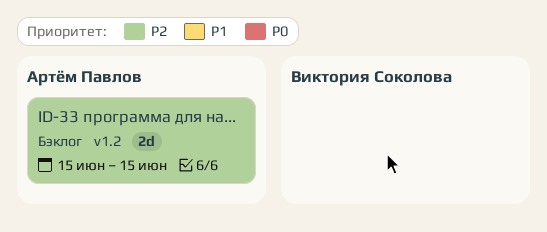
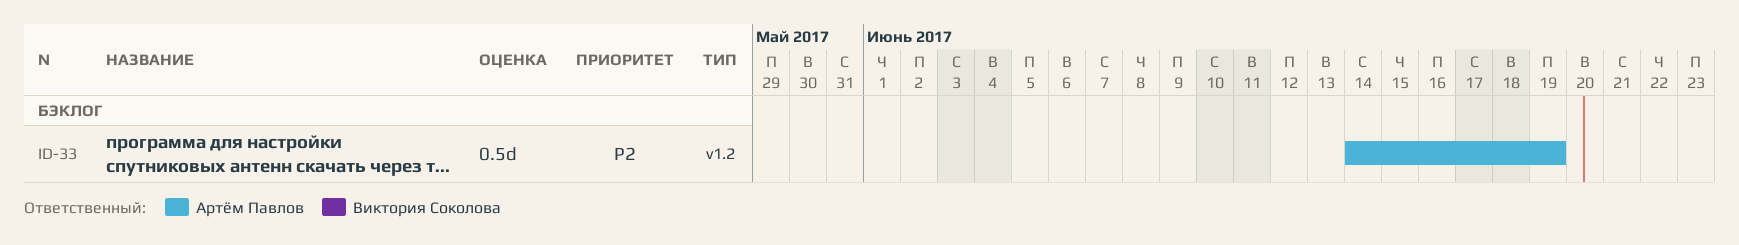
ID-33, estimate: 2d -> 0.5d
ID-33, start: Jun 15 -> Jun 14
ID-33, due: Jun 15 -> Jun 19

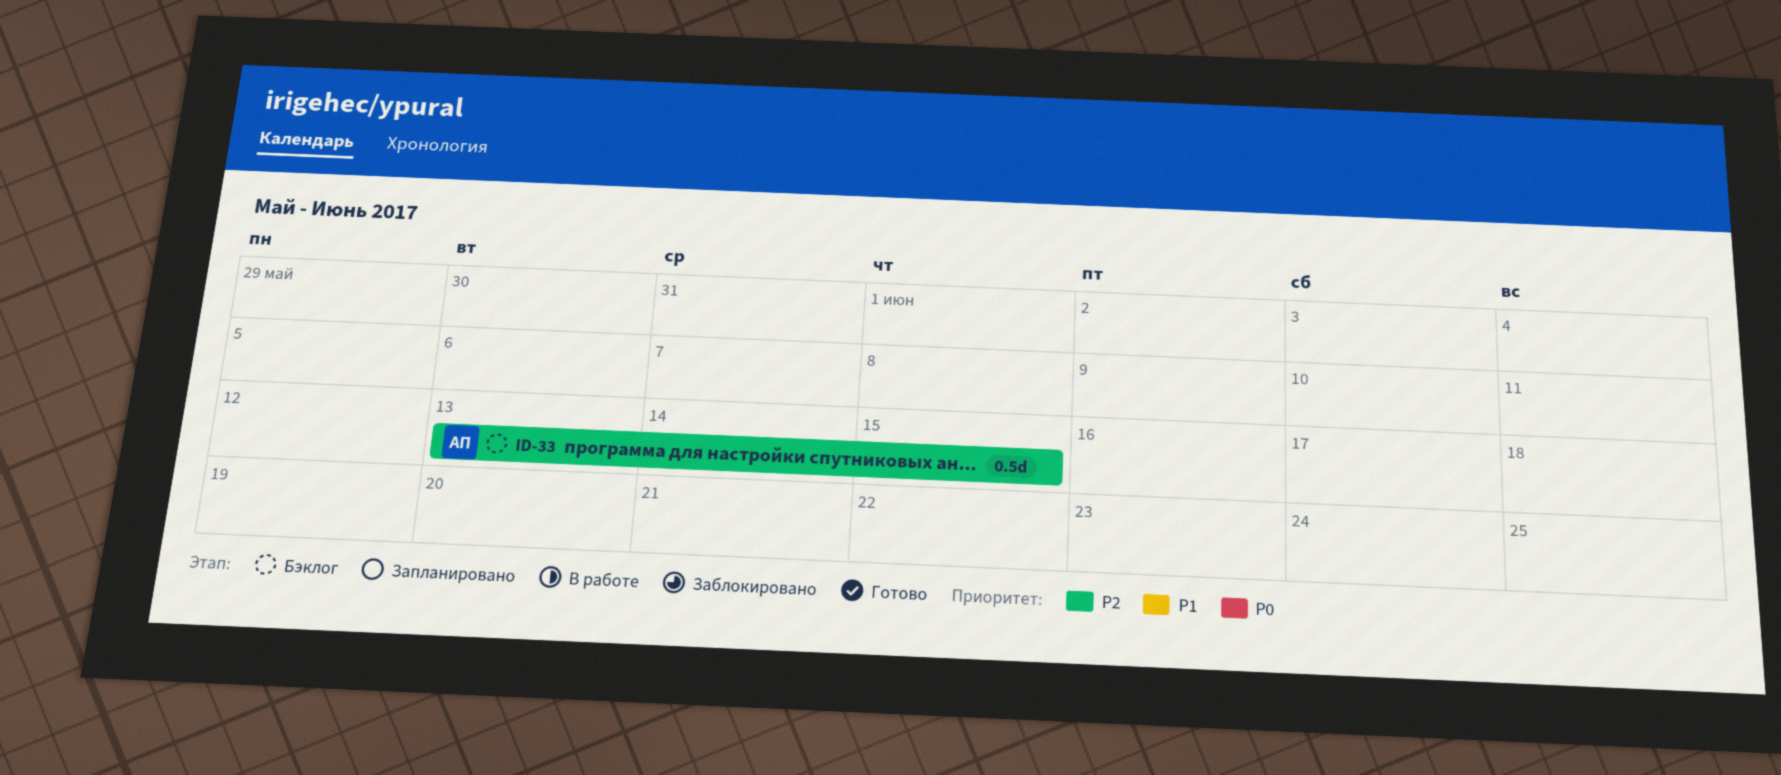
ID-33, start: Jun 14 -> Jun 13
ID-33, due: Jun 19 -> Jun 15

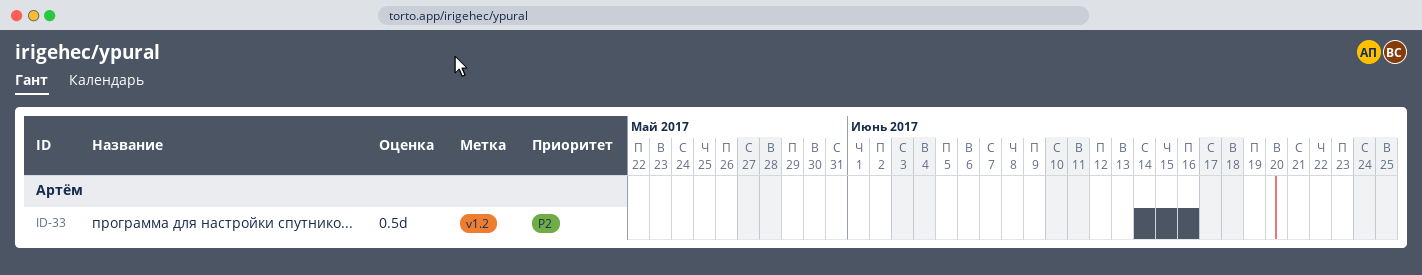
ID-33, start: Jun 13 -> Jun 14
ID-33, due: Jun 15 -> Jun 16

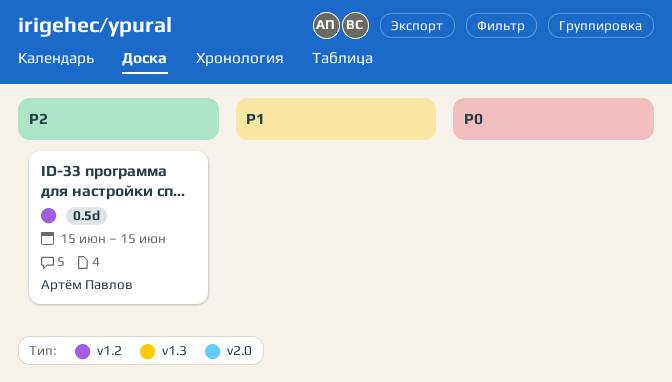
ID-33, start: Jun 14 -> Jun 15
ID-33, due: Jun 16 -> Jun 15

